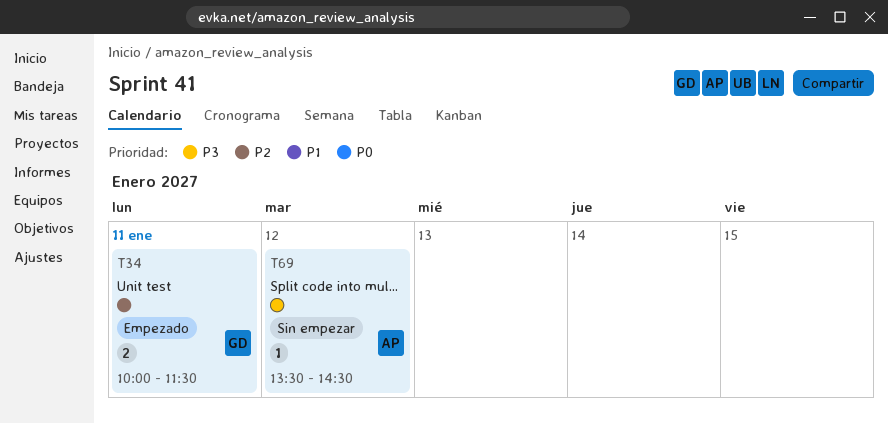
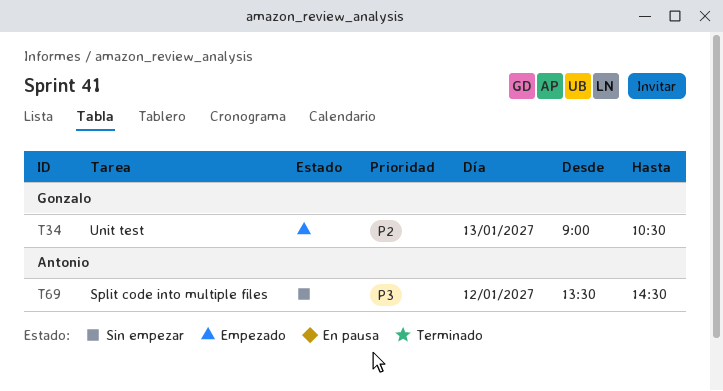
T34, day: Jan 11 -> Jan 13
T34, begins: 10:00 -> 09:00
T34, ends: 11:30 -> 10:30

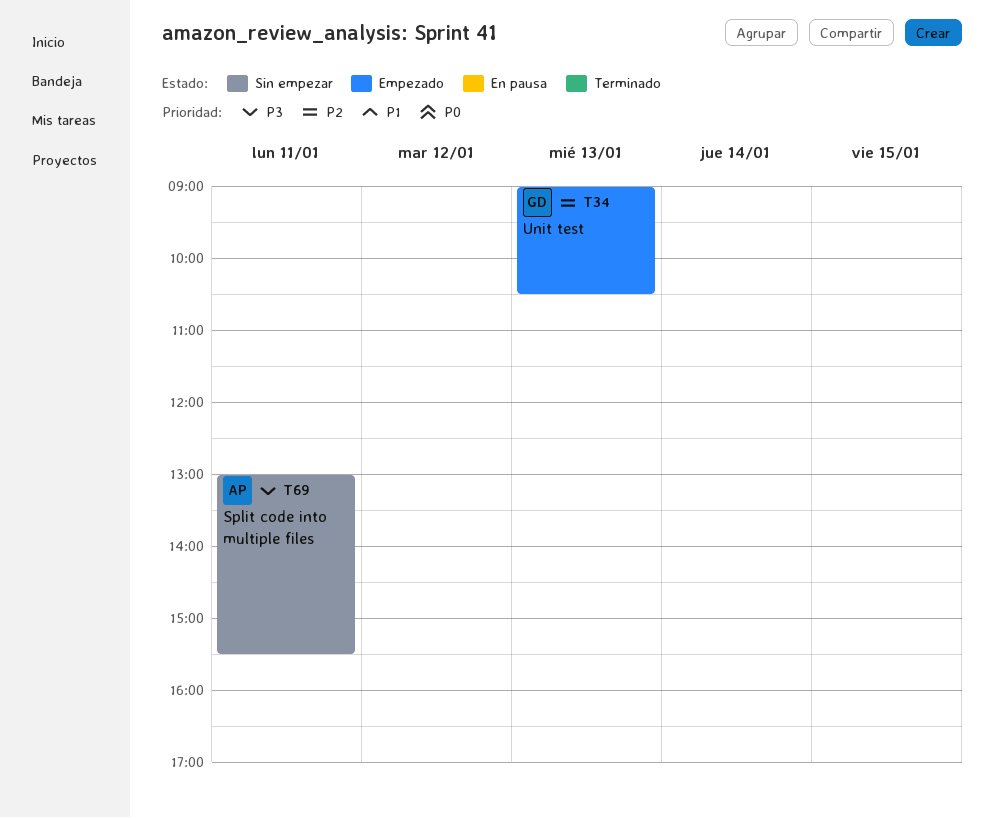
T69, day: Jan 12 -> Jan 11
T69, begins: 13:30 -> 13:00
T69, ends: 14:30 -> 15:30

